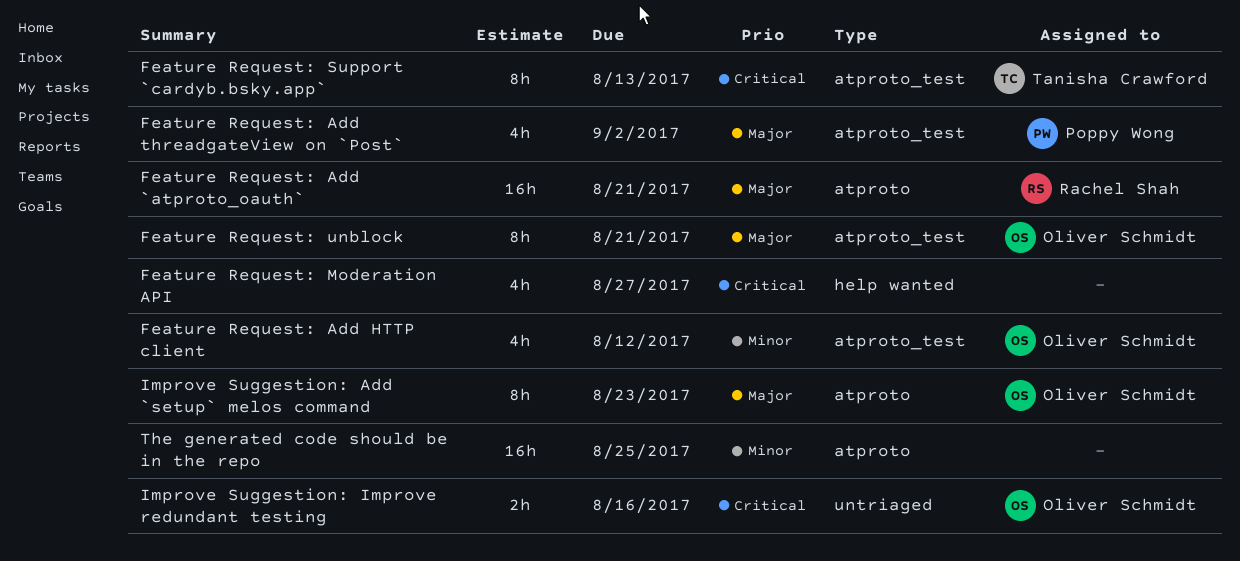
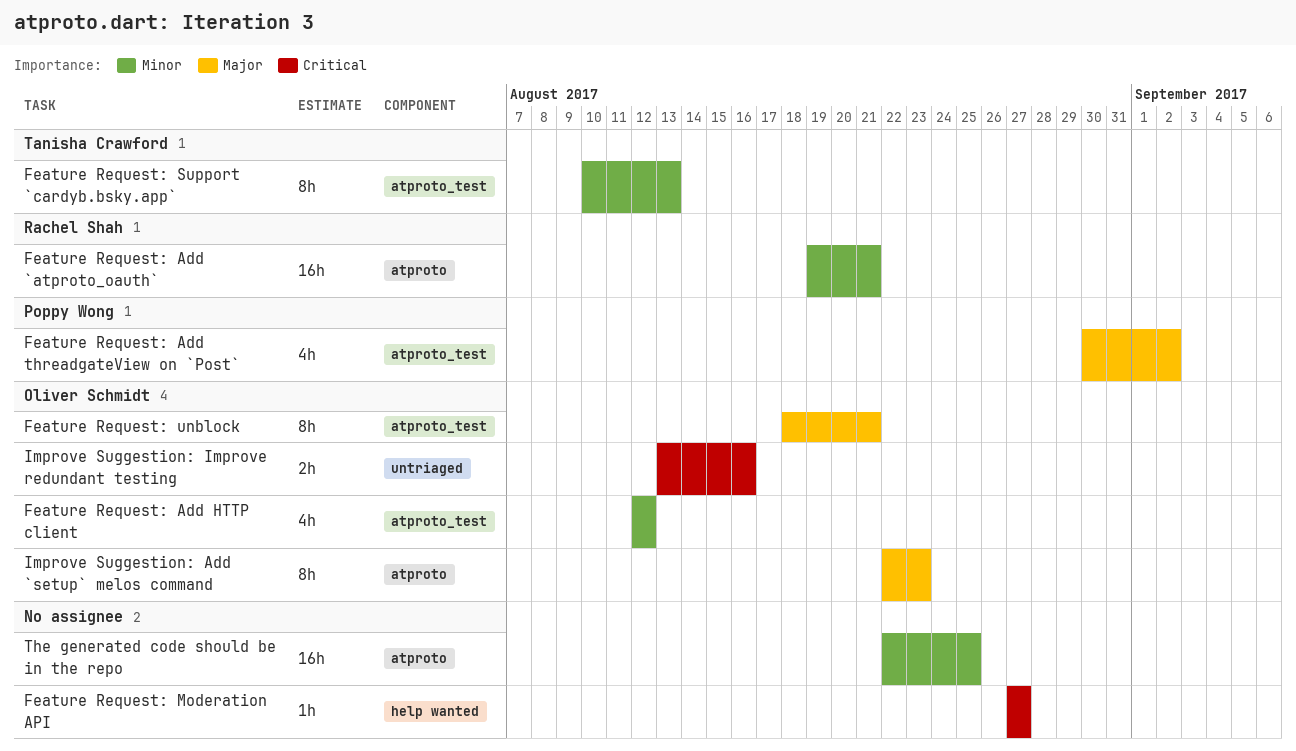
Feature Request: Add `atproto_oauth`, priority: Major -> Minor
Feature Request: Moderation API, estimate: 4h -> 1h
Feature Request: Support `cardyb.bsky.app`, priority: Critical -> Minor

